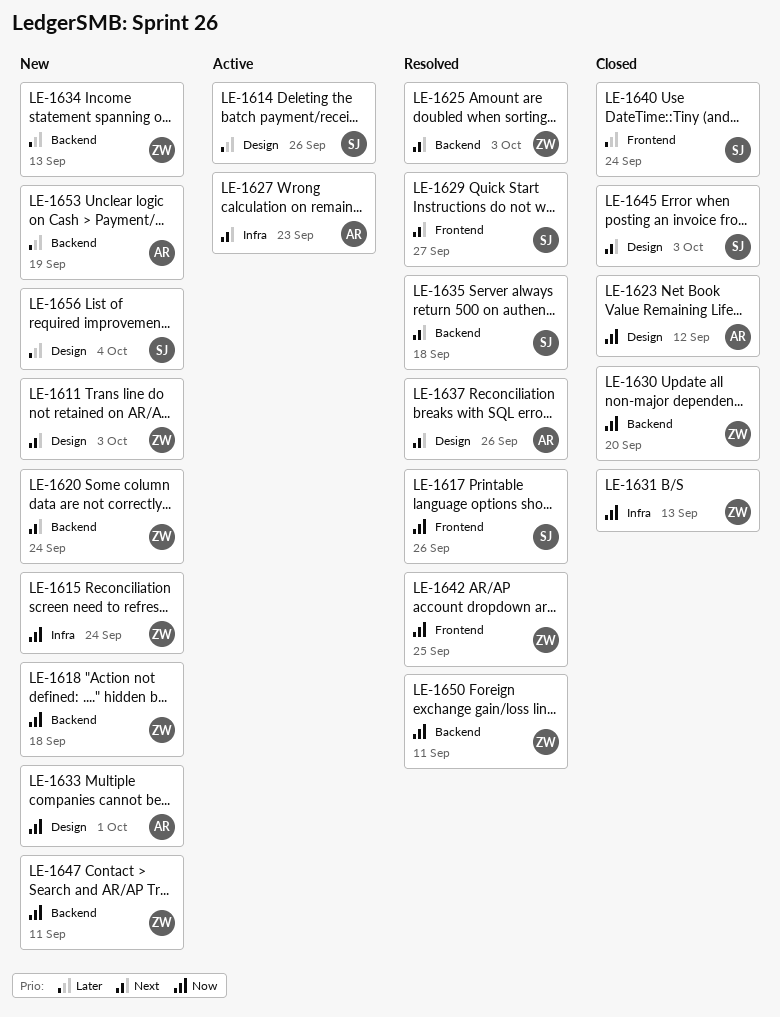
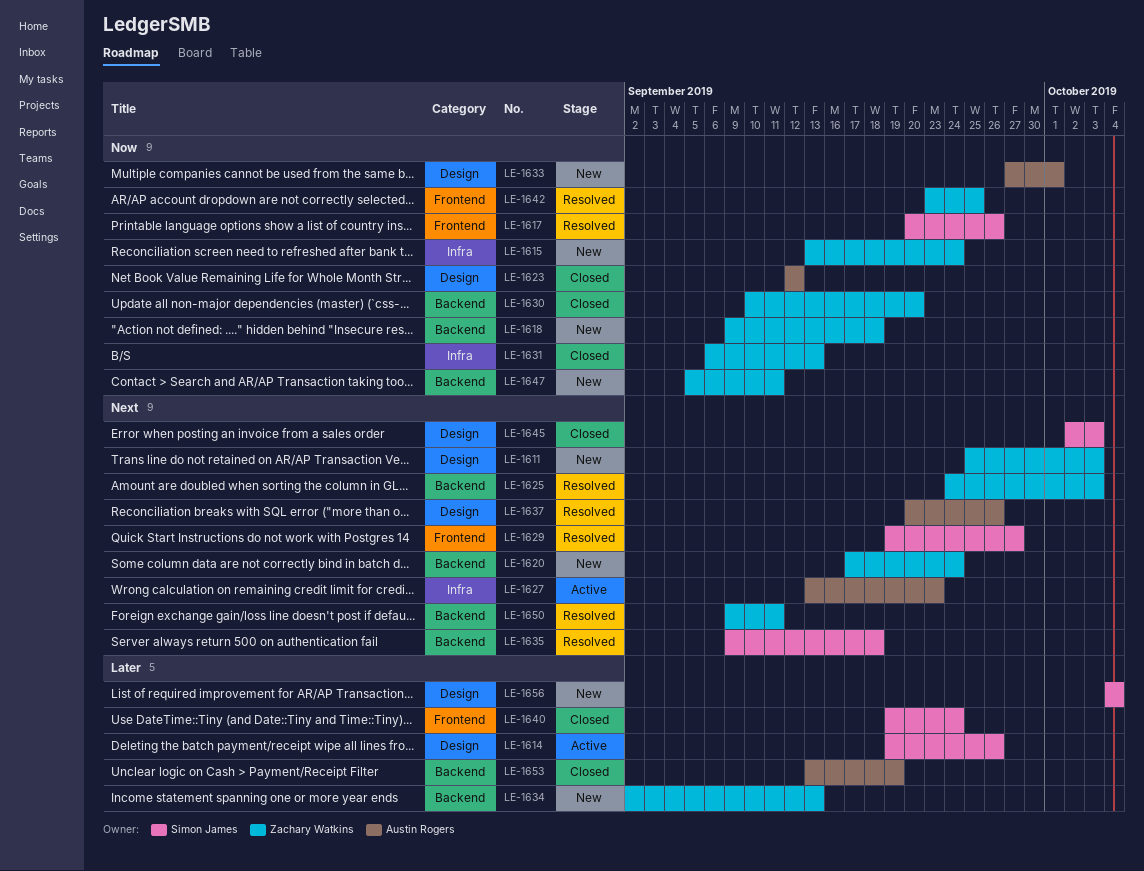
LE-1650, priority: Now -> Next
LE-1653, status: New -> Closed

